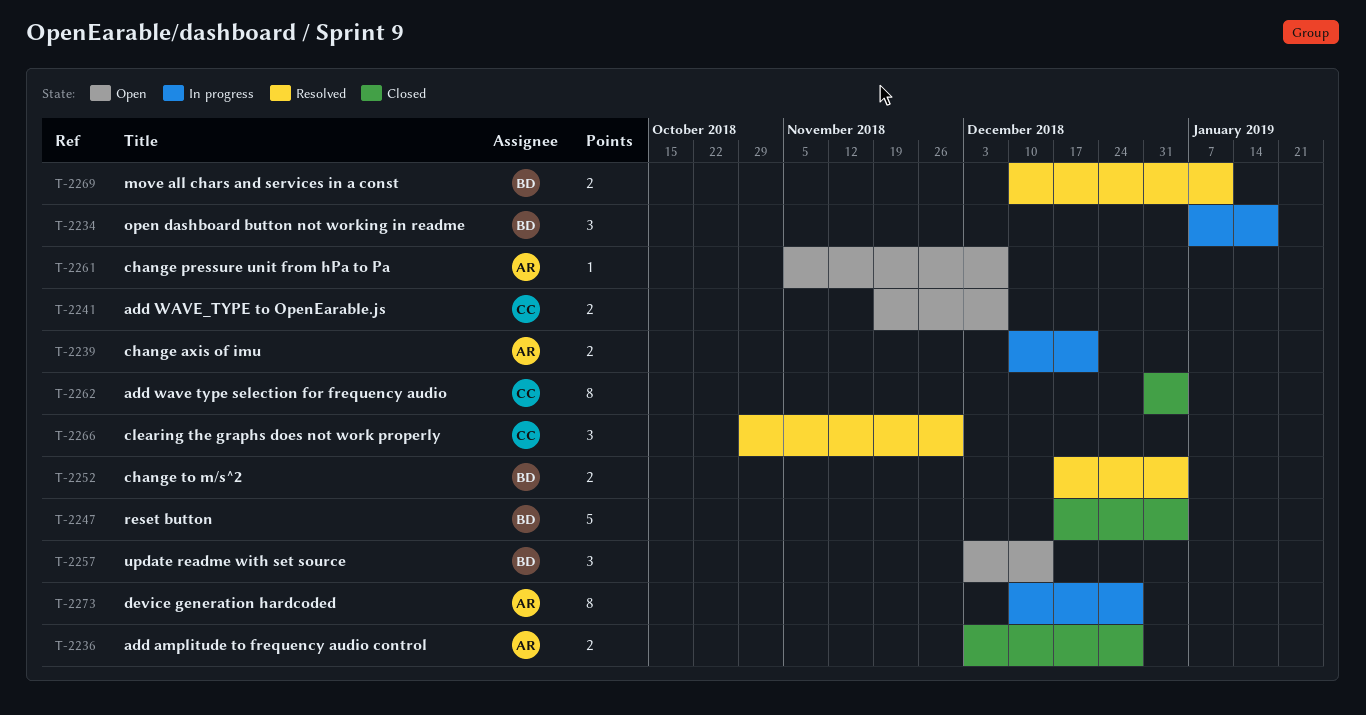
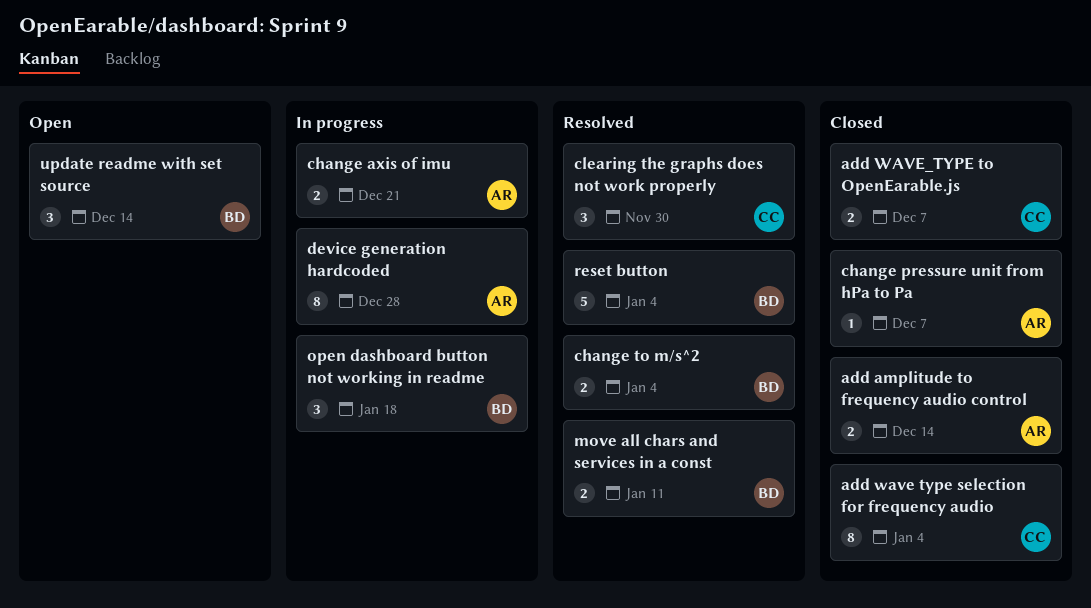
add amplitude to frequency audio control, due: Dec 28 -> Dec 14
add WAVE_TYPE to OpenEarable.js, status: Open -> Closed
change pressure unit from hPa to Pa, status: Open -> Closed
reset button, status: Closed -> Resolved

